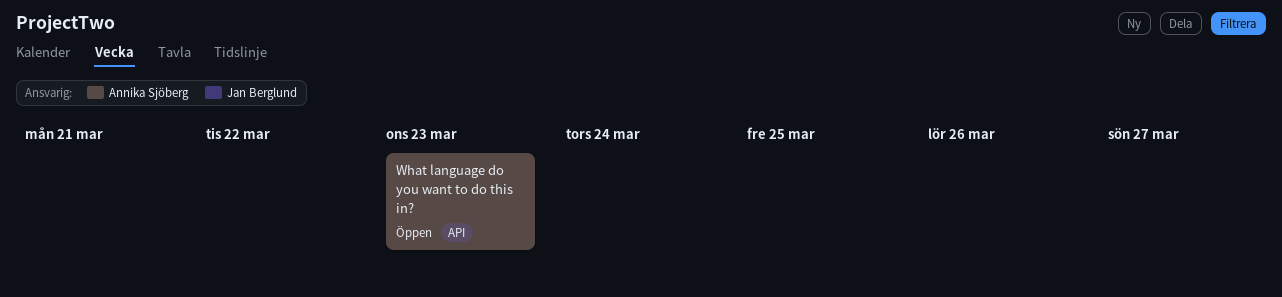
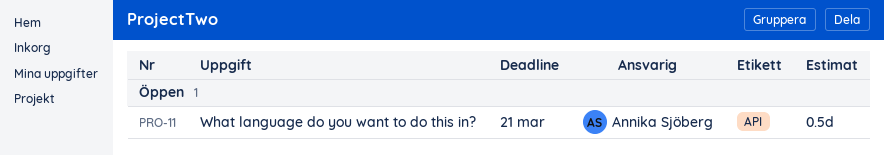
What language do you want to do this in?, due: Mar 23 -> Mar 21

